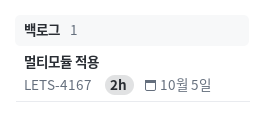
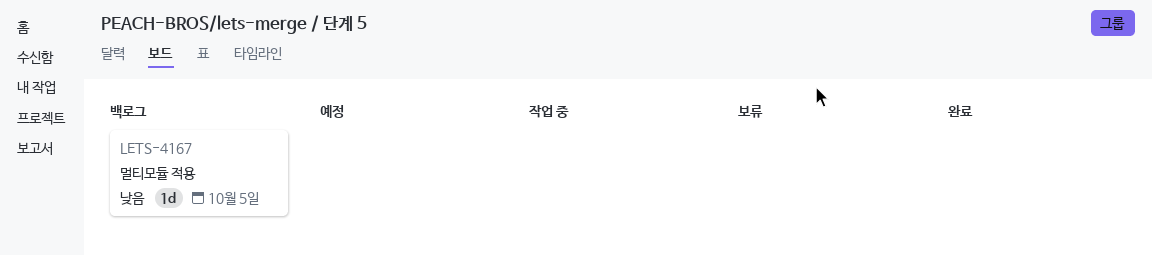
LETS-4167, estimate: 2h -> 1d

